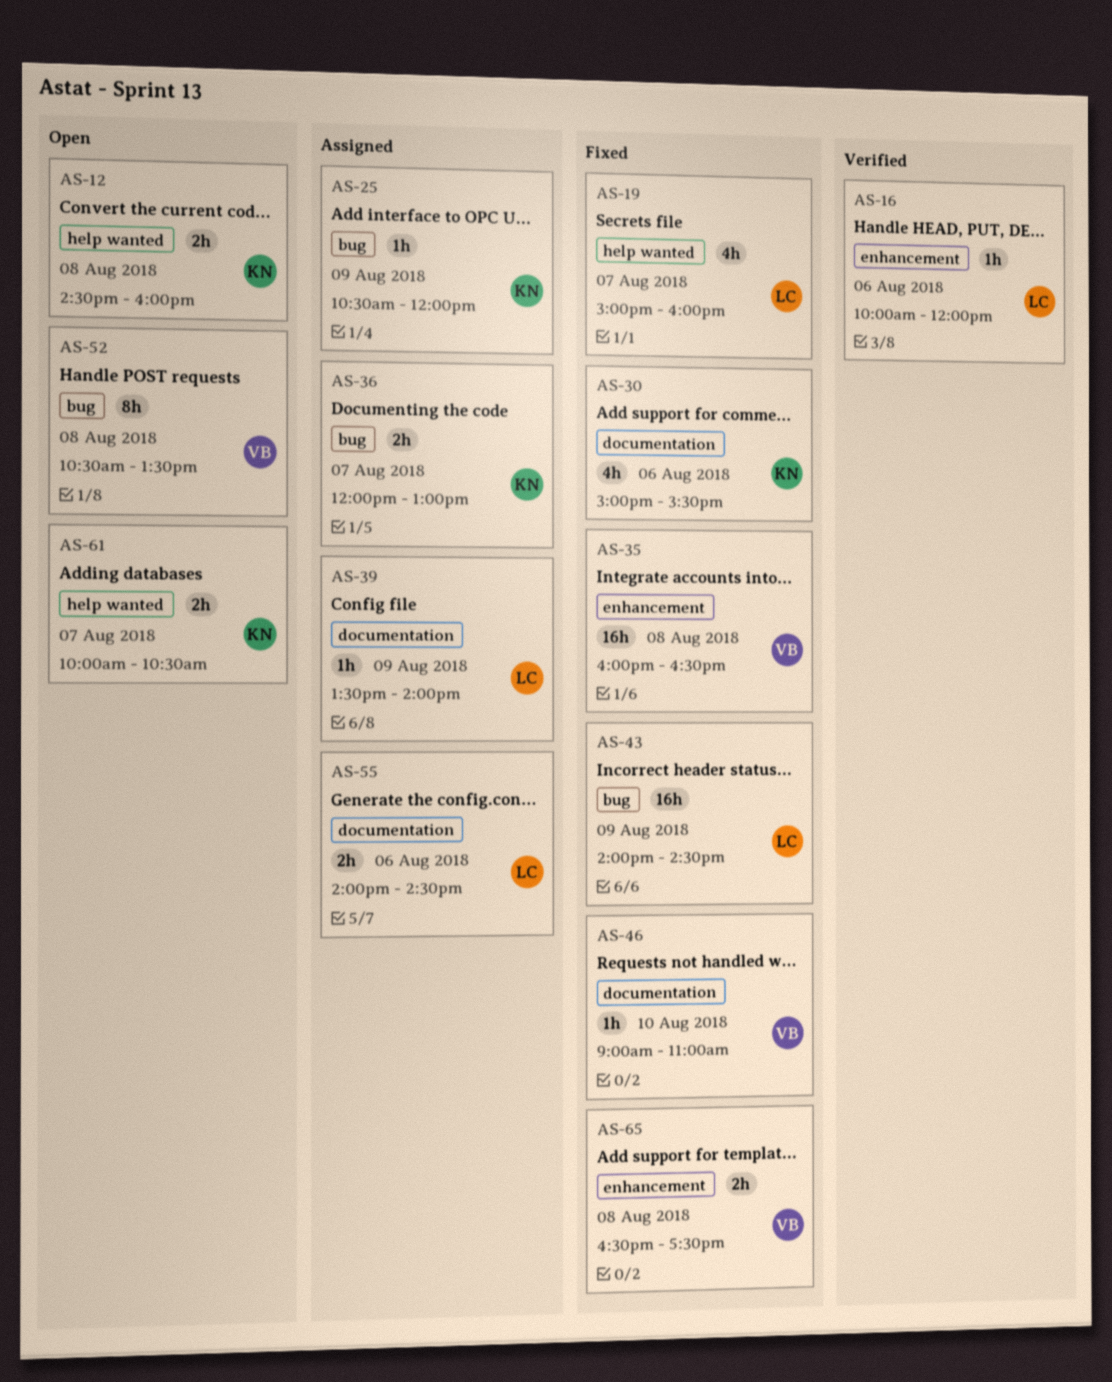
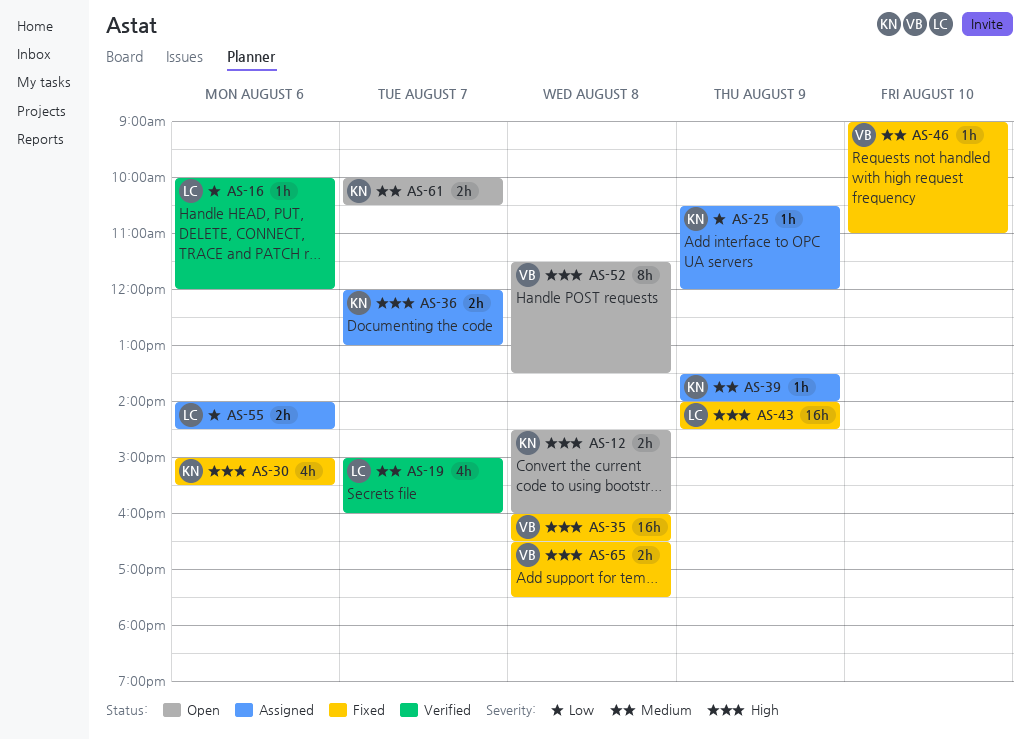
AS-19, status: Fixed -> Verified
AS-39, owner: LC -> KN
AS-52, begins: 10:30 -> 11:30

